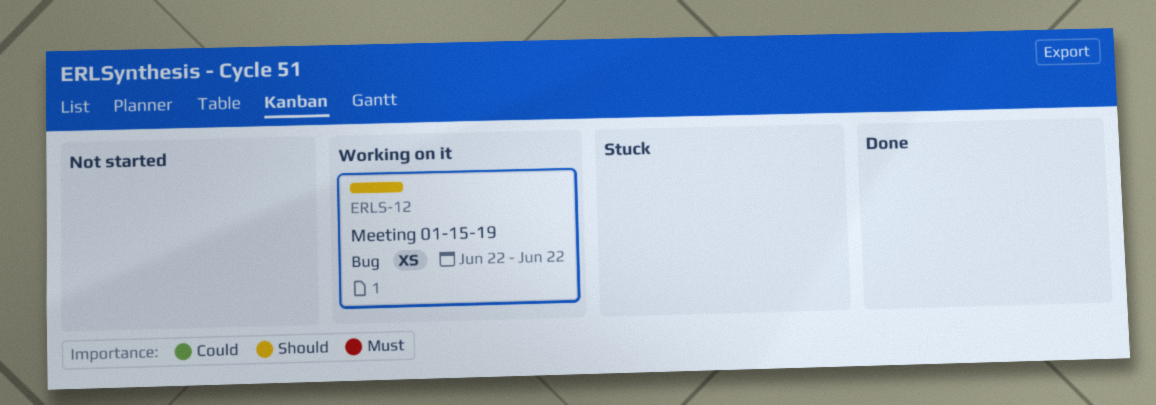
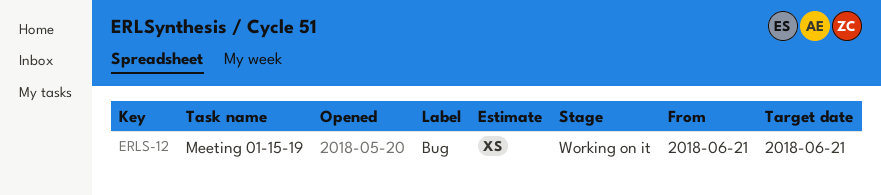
ERLS-12, start: Jun 22 -> Jun 21
ERLS-12, due: Jun 22 -> Jun 21

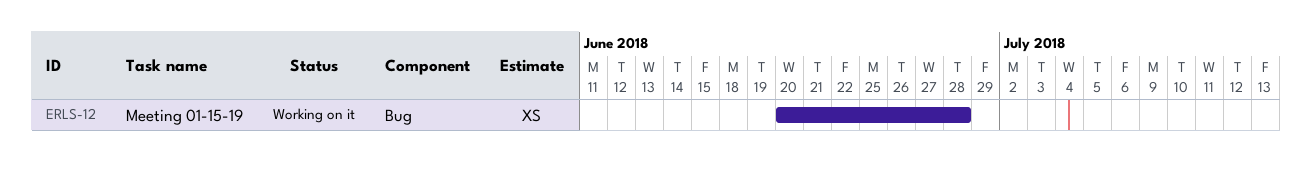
ERLS-12, start: Jun 21 -> Jun 20
ERLS-12, due: Jun 21 -> Jun 28

